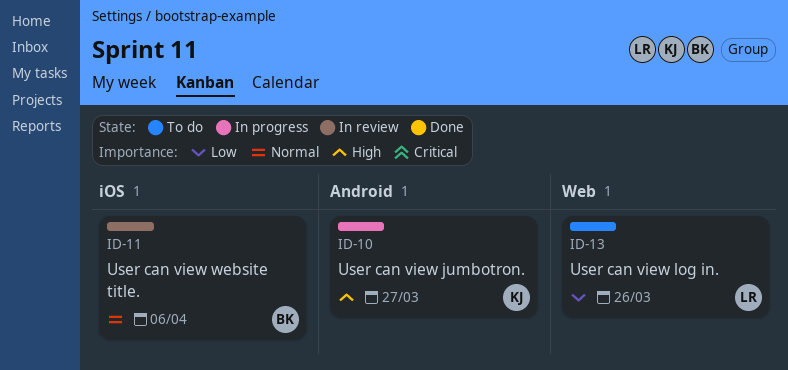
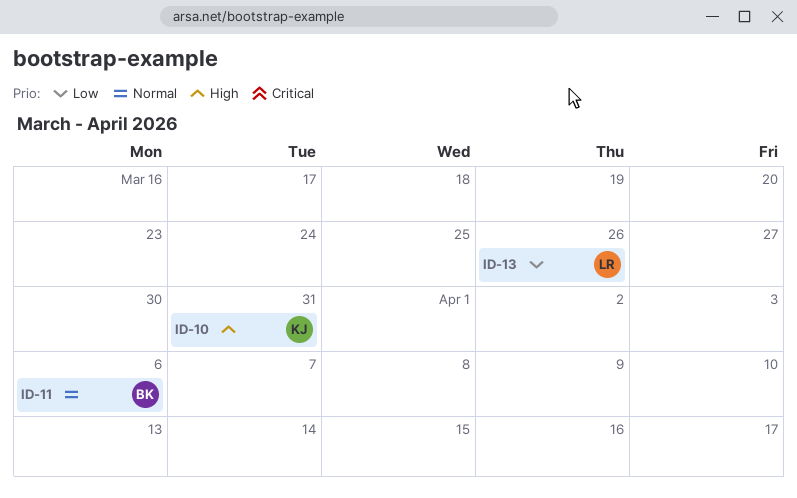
ID-10, due: Mar 27 -> Mar 31

